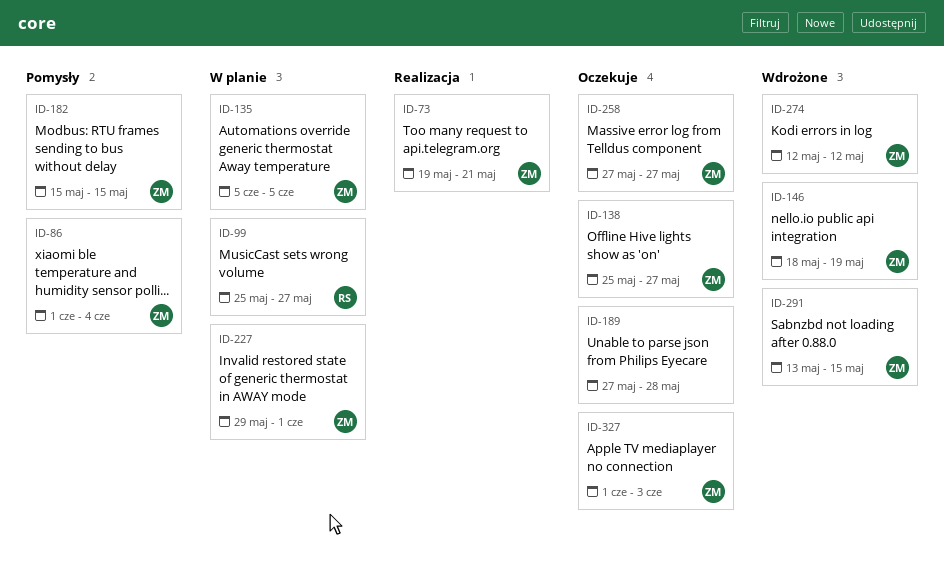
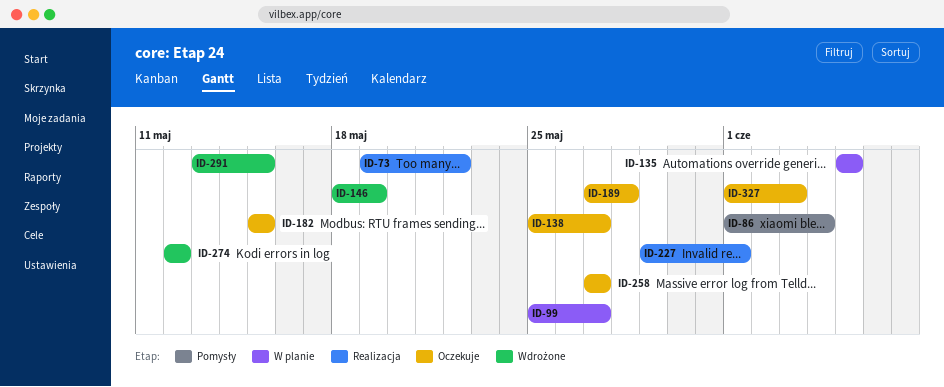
ID-73, due: May 21 -> May 22
ID-182, status: Pomysły -> Oczekuje
ID-227, status: W planie -> Realizacja

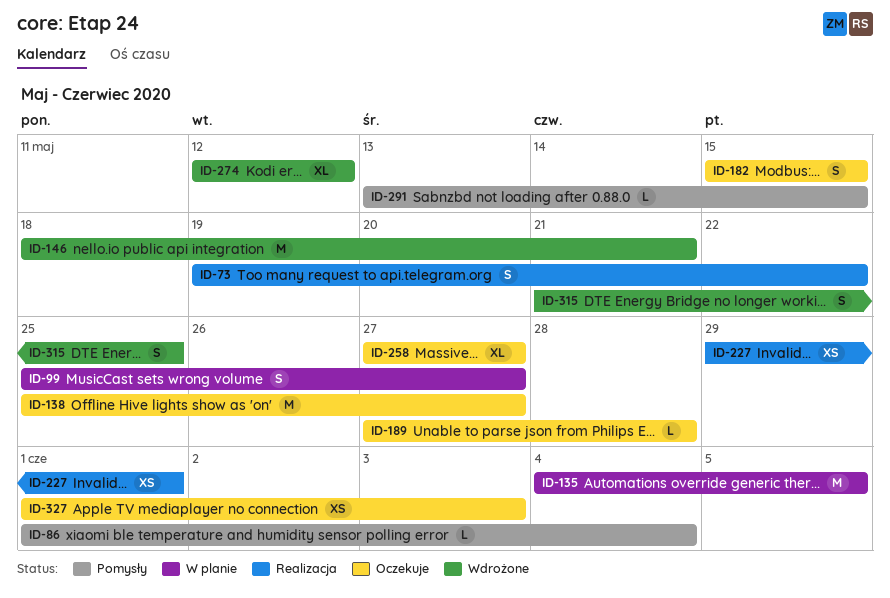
ID-135, start: Jun 5 -> Jun 4
ID-146, due: May 19 -> May 21
ID-291, status: Wdrożone -> Pomysły
ID-315: none -> present

